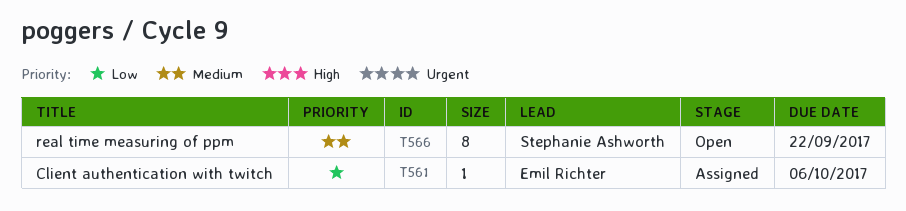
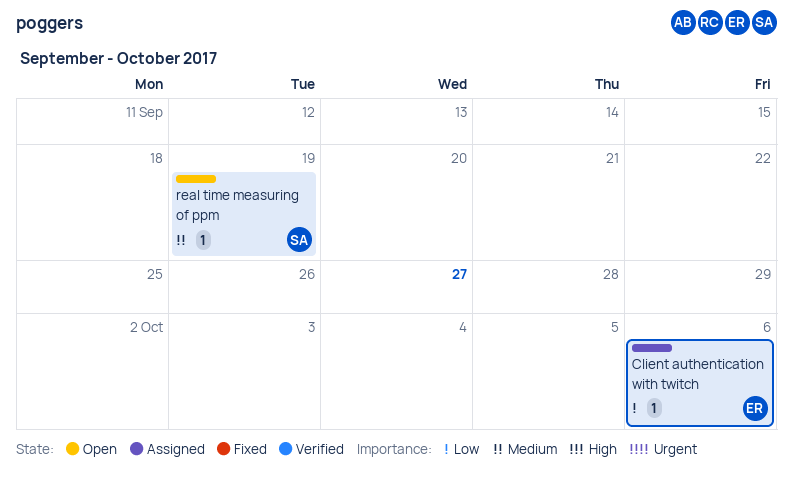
real time measuring of ppm, estimate: 8 -> 1
real time measuring of ppm, due: Sep 22 -> Sep 19

